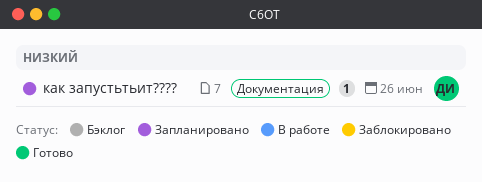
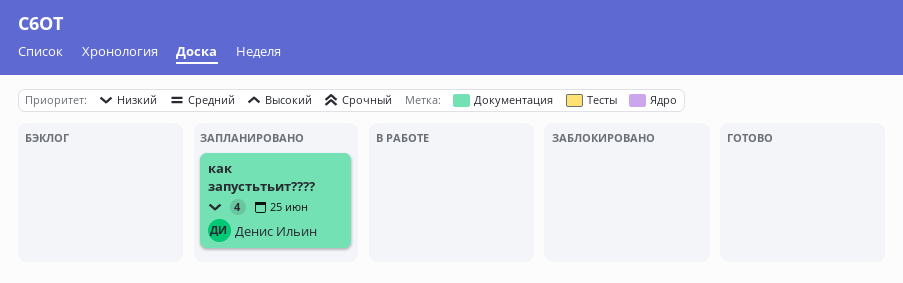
как запустьтьит????, estimate: 1 -> 4
как запустьтьит????, day: Jun 26 -> Jun 25

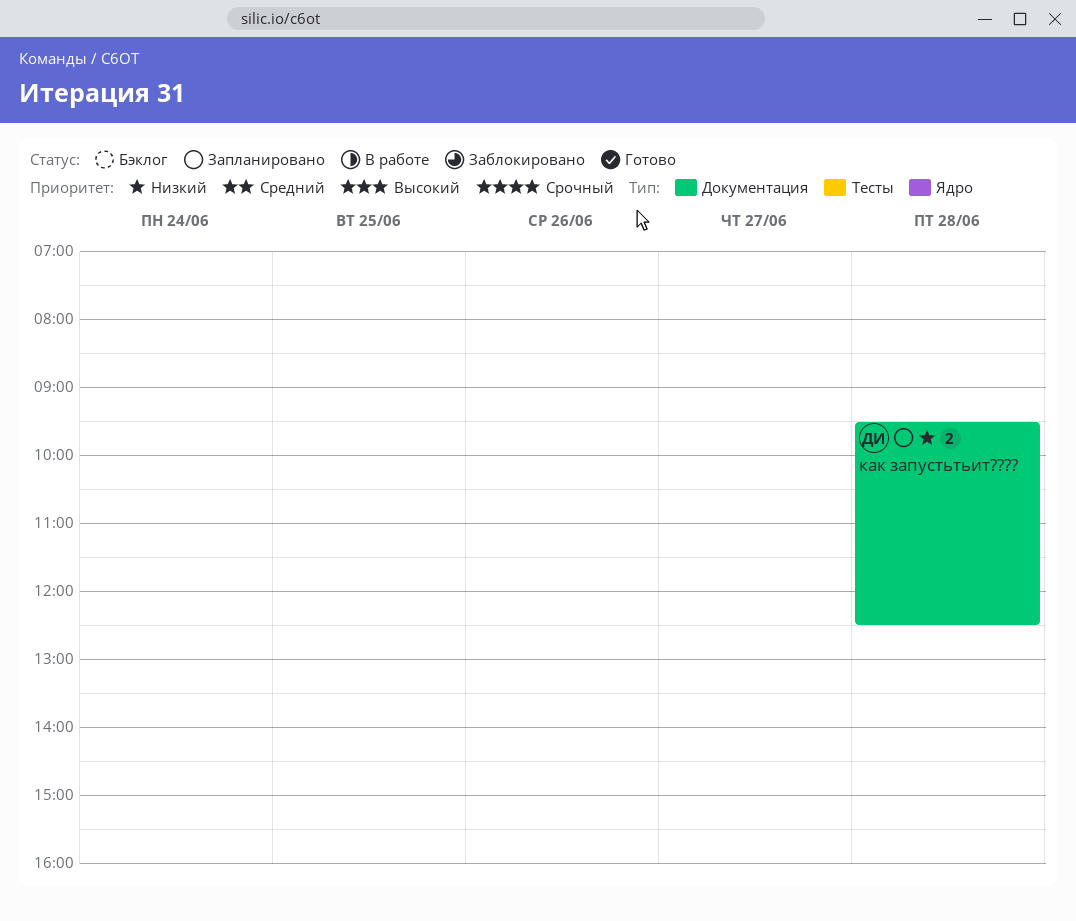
как запустьтьит????, estimate: 4 -> 2
как запустьтьит????, day: Jun 25 -> Jun 28

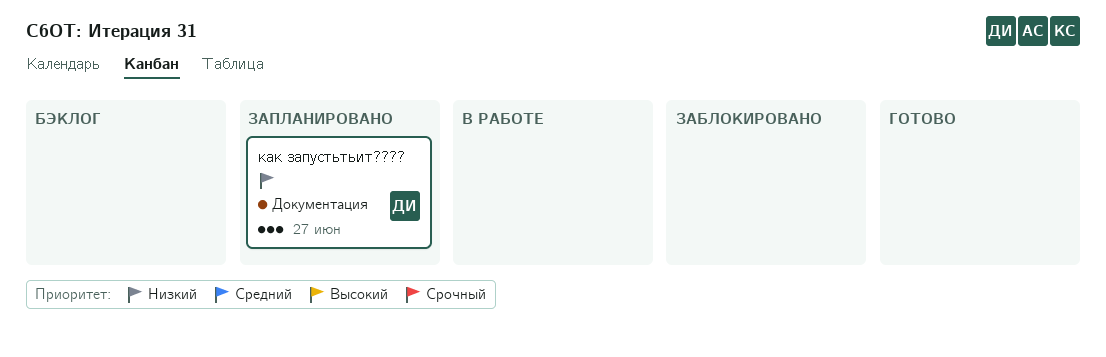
как запустьтьит????, estimate: 2 -> 3
как запустьтьит????, day: Jun 28 -> Jun 27

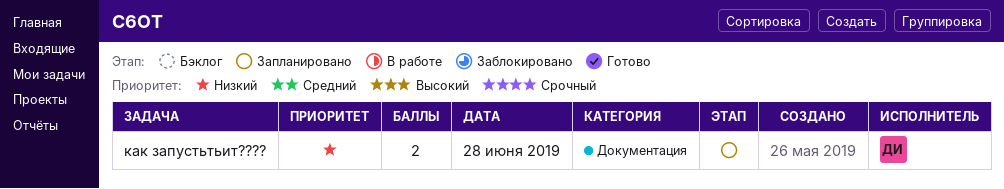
как запустьтьит????, estimate: 3 -> 2
как запустьтьит????, day: Jun 27 -> Jun 28

